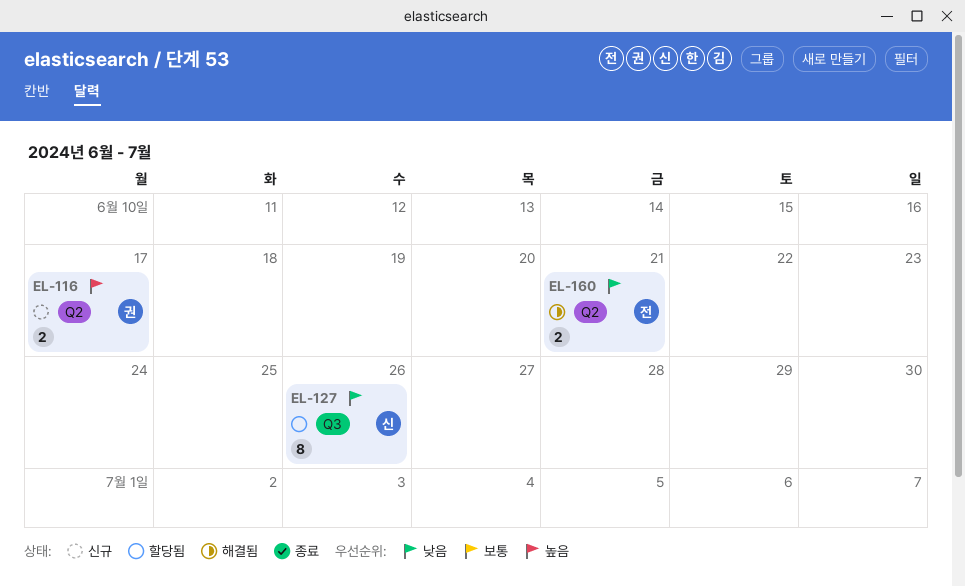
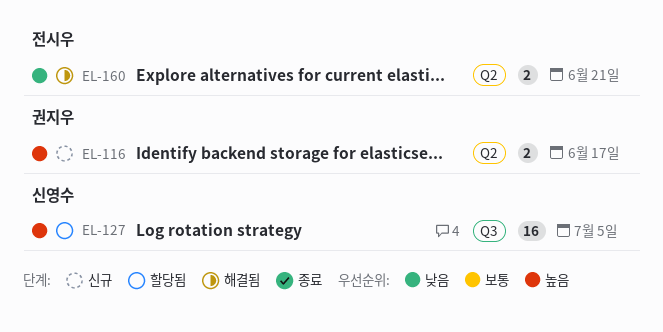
EL-127, priority: 낮음 -> 높음
EL-127, estimate: 8 -> 16
EL-127, due: Jun 26 -> Jul 5

